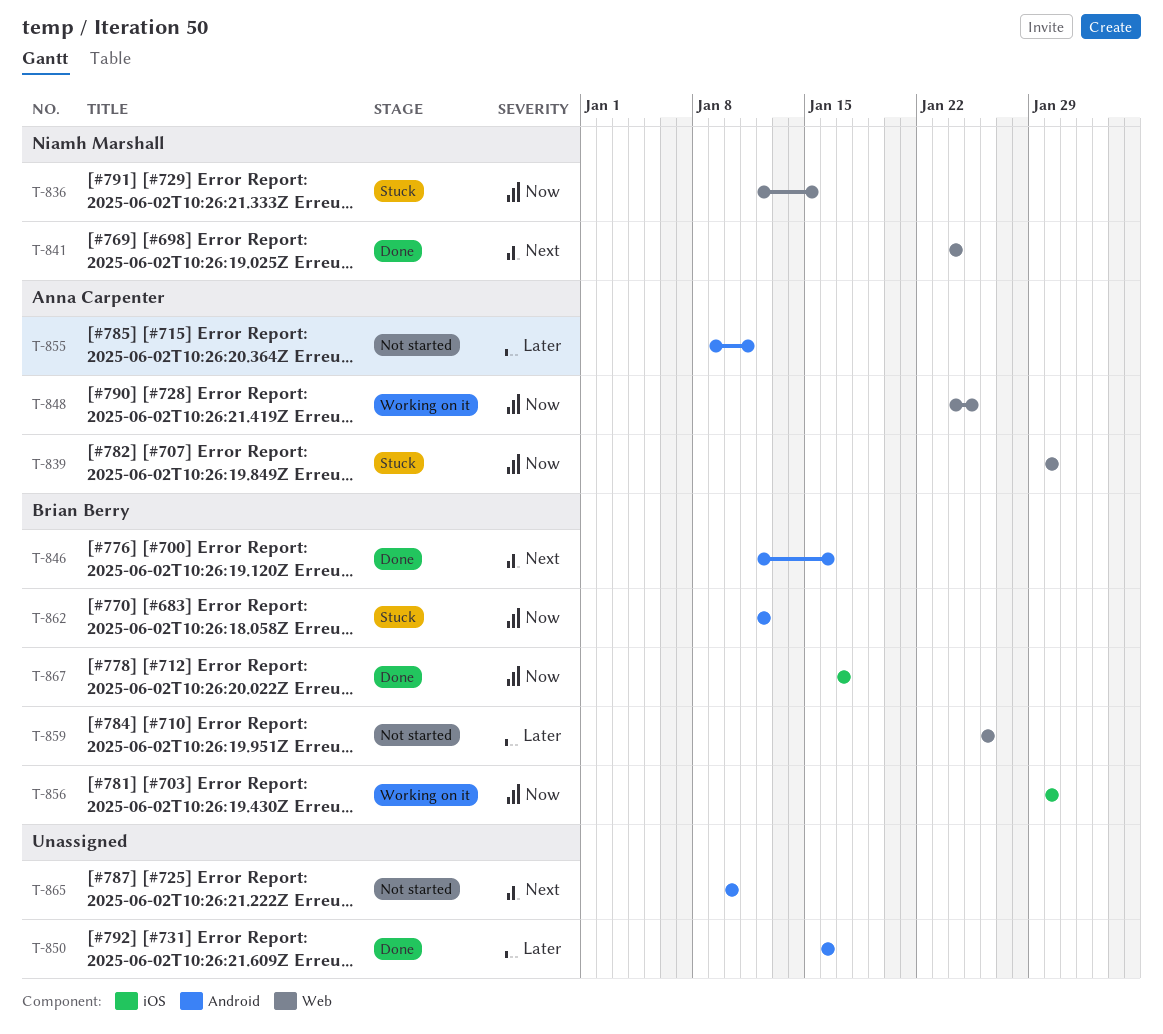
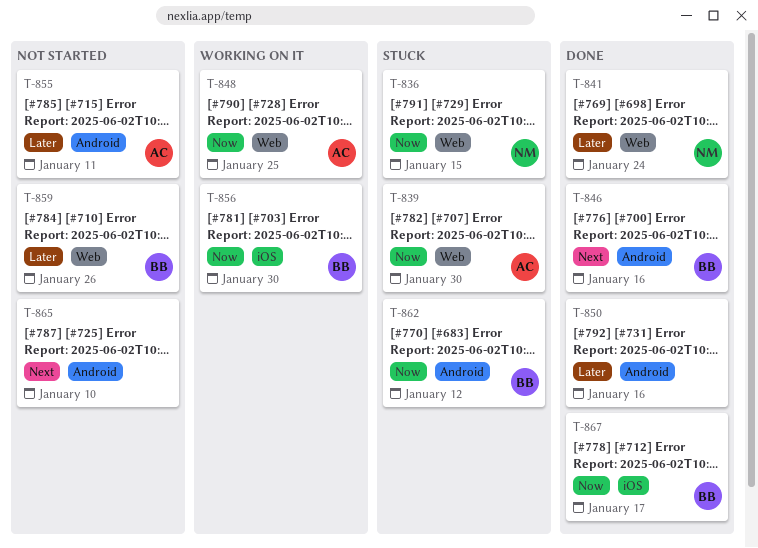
T-841, priority: Next -> Later

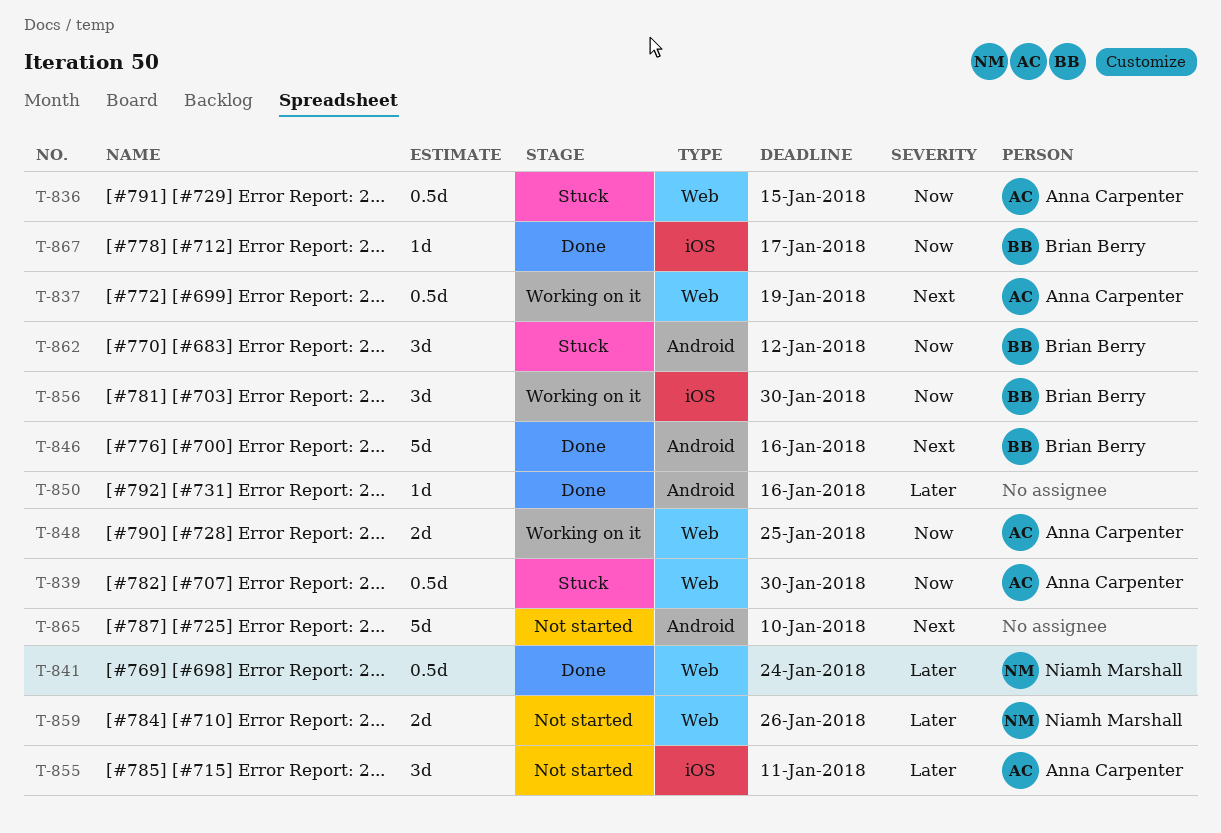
T-836, owner: Niamh Marshall -> Anna Carpenter
T-837: none -> present
T-855, label: Android -> iOS
T-859, owner: Brian Berry -> Niamh Marshall

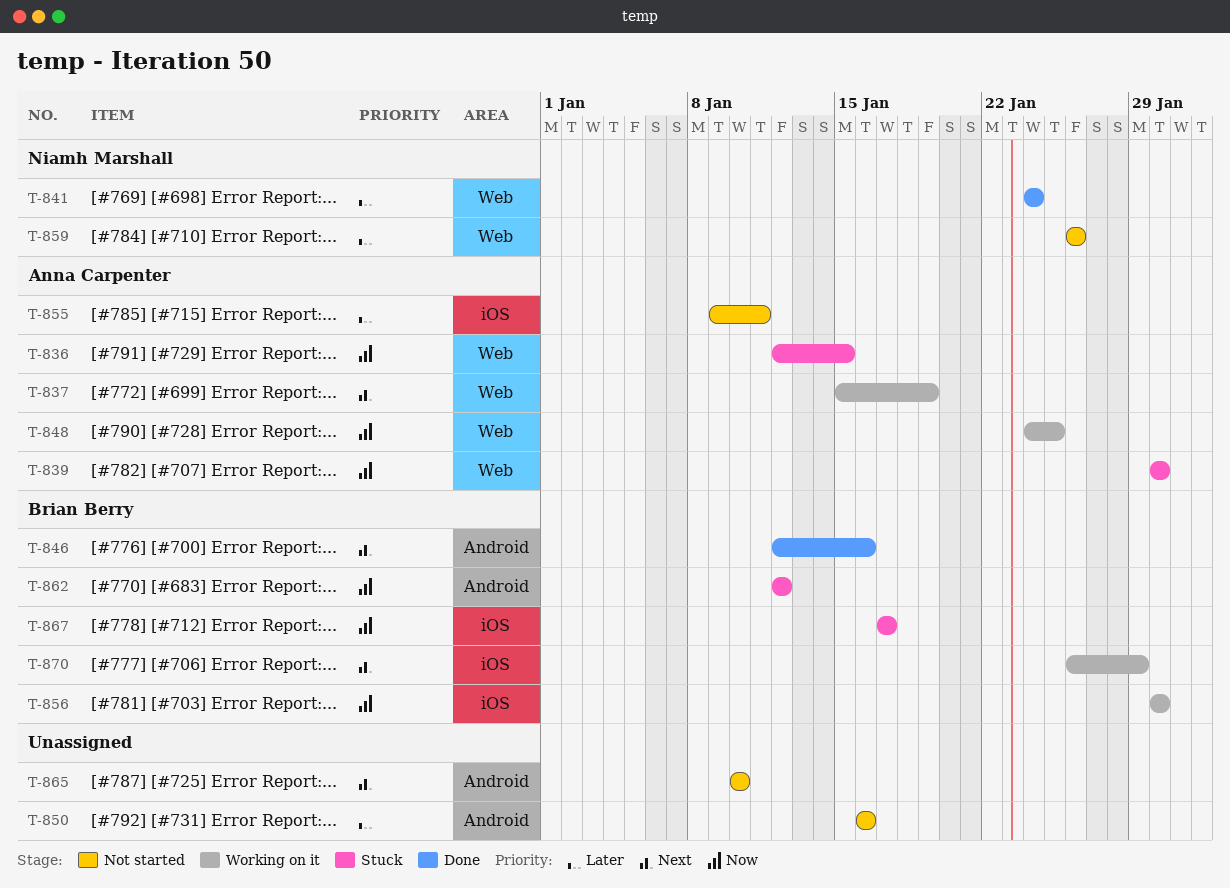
T-850, status: Done -> Not started
T-867, status: Done -> Stuck
T-870: none -> present

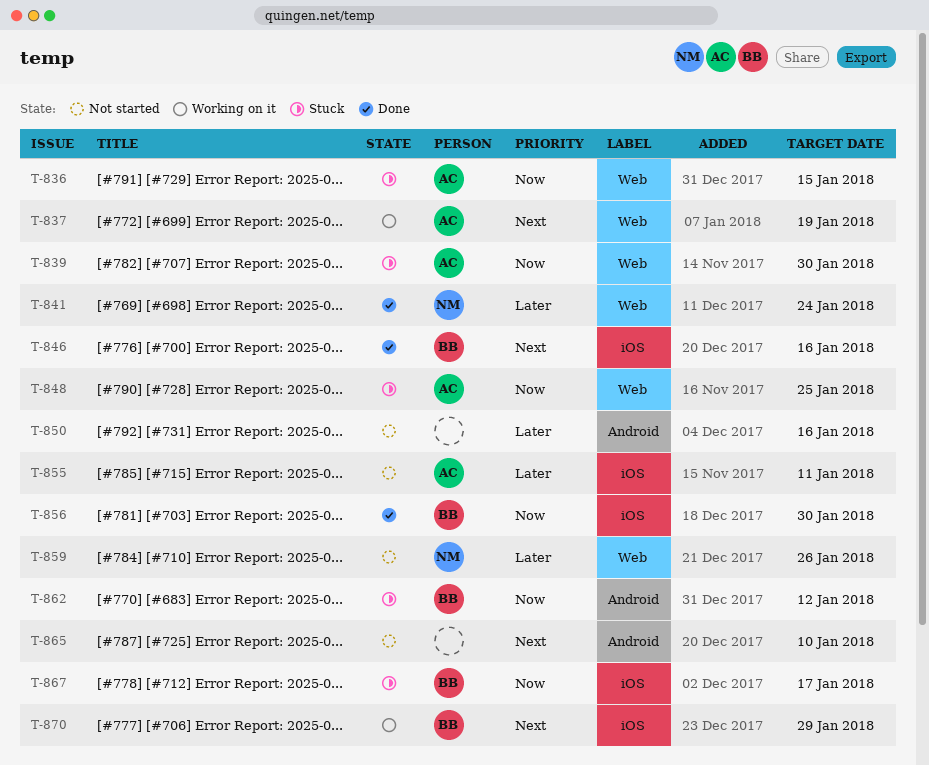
T-846, label: Android -> iOS
T-848, status: Working on it -> Stuck
T-856, status: Working on it -> Done

